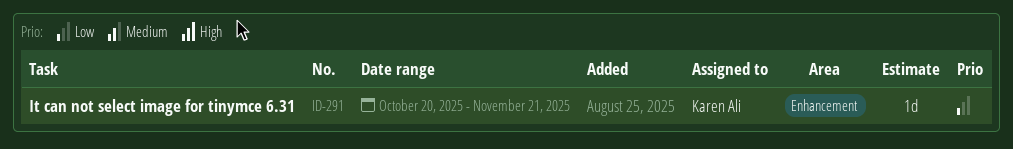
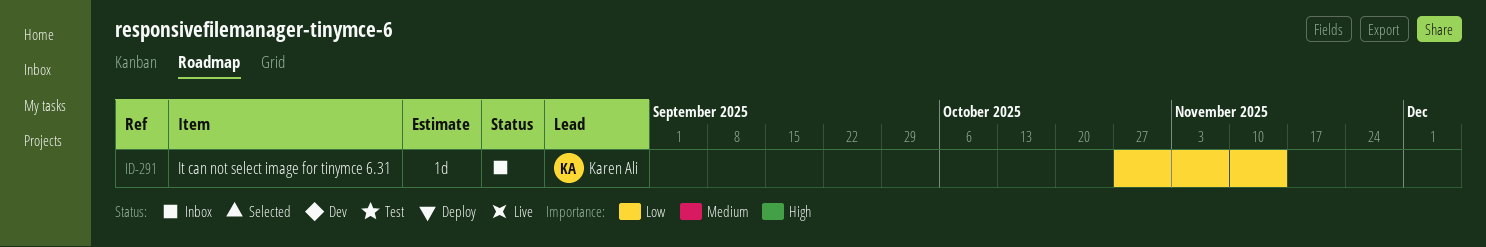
ID-291, start: Oct 20 -> Oct 27
ID-291, due: Nov 21 -> Nov 14

